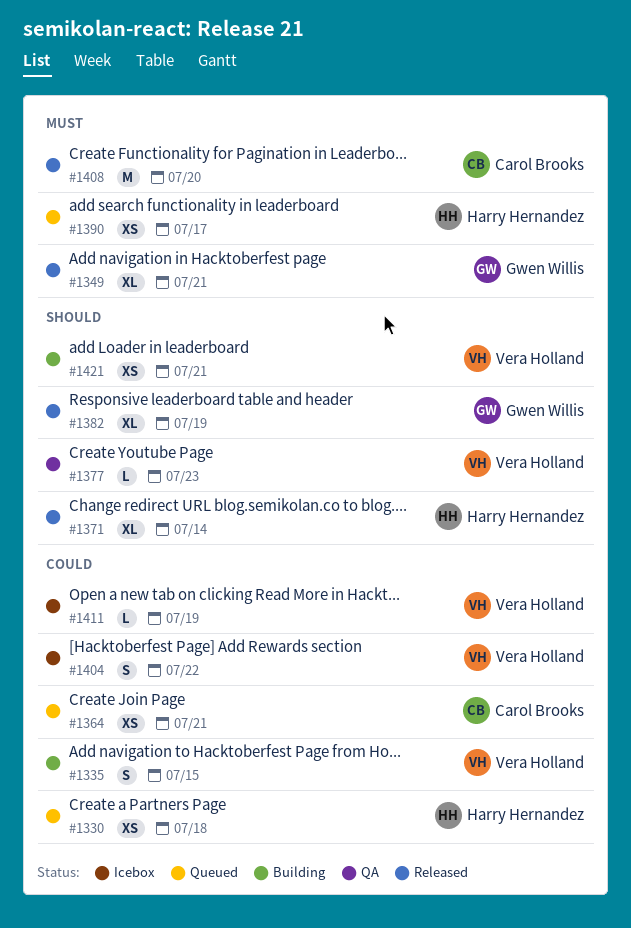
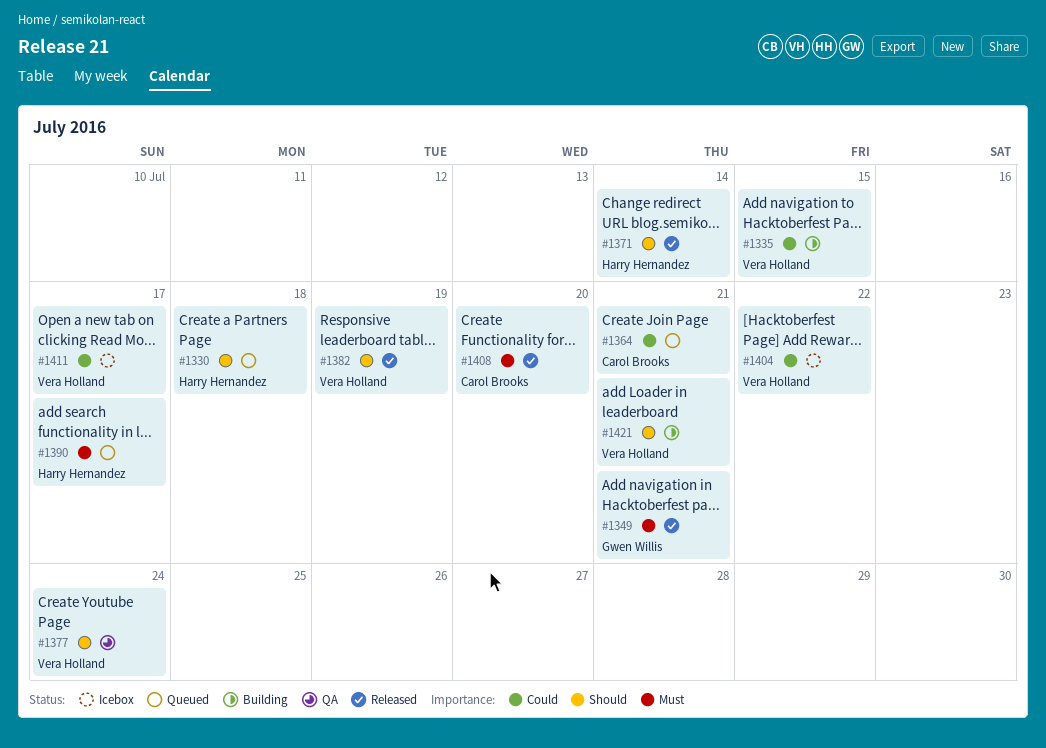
#1330, priority: Could -> Should
#1377, due: Jul 23 -> Jul 24
#1382, owner: Gwen Willis -> Vera Holland
#1411, due: Jul 19 -> Jul 17

